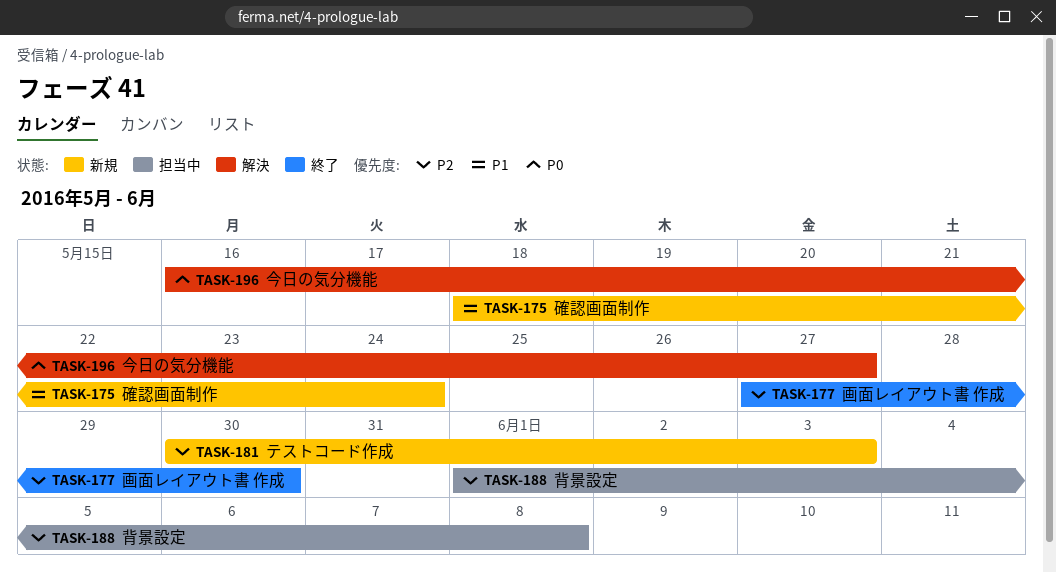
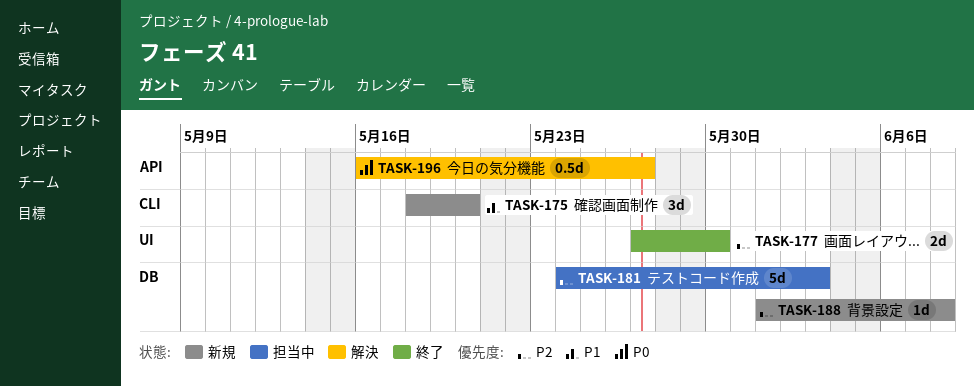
TASK-175, due: May 24 -> May 20
TASK-181, status: 新規 -> 担当中
TASK-181, start: May 30 -> May 24
TASK-188, status: 担当中 -> 新規

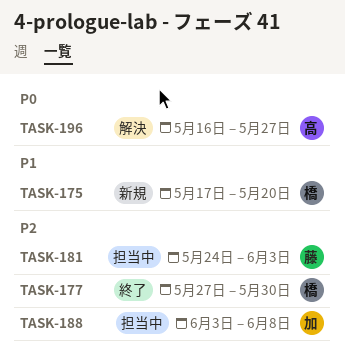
TASK-175, start: May 18 -> May 17
TASK-188, status: 新規 -> 担当中
TASK-188, start: Jun 1 -> Jun 3

